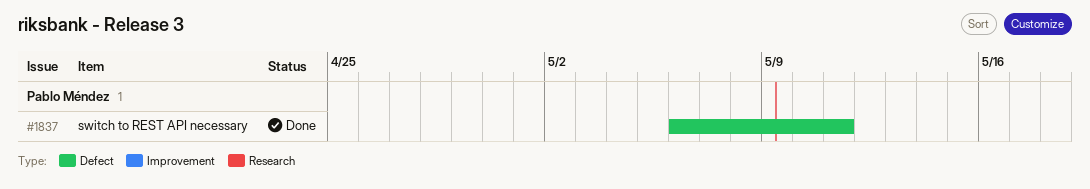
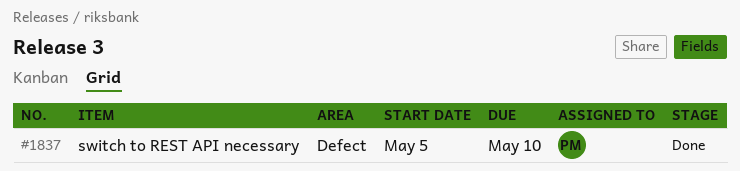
#1837, start: May 6 -> May 5
#1837, due: May 11 -> May 10

